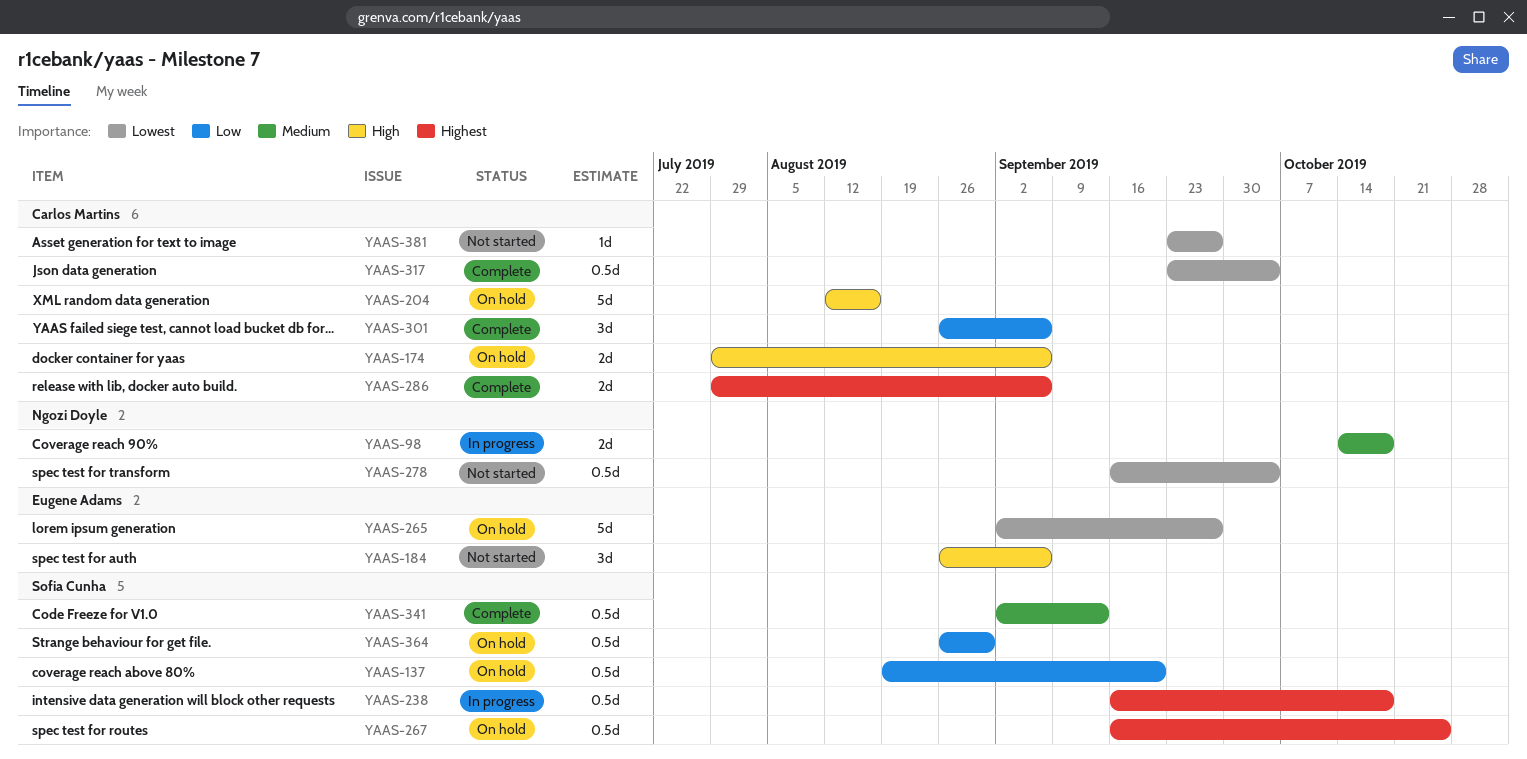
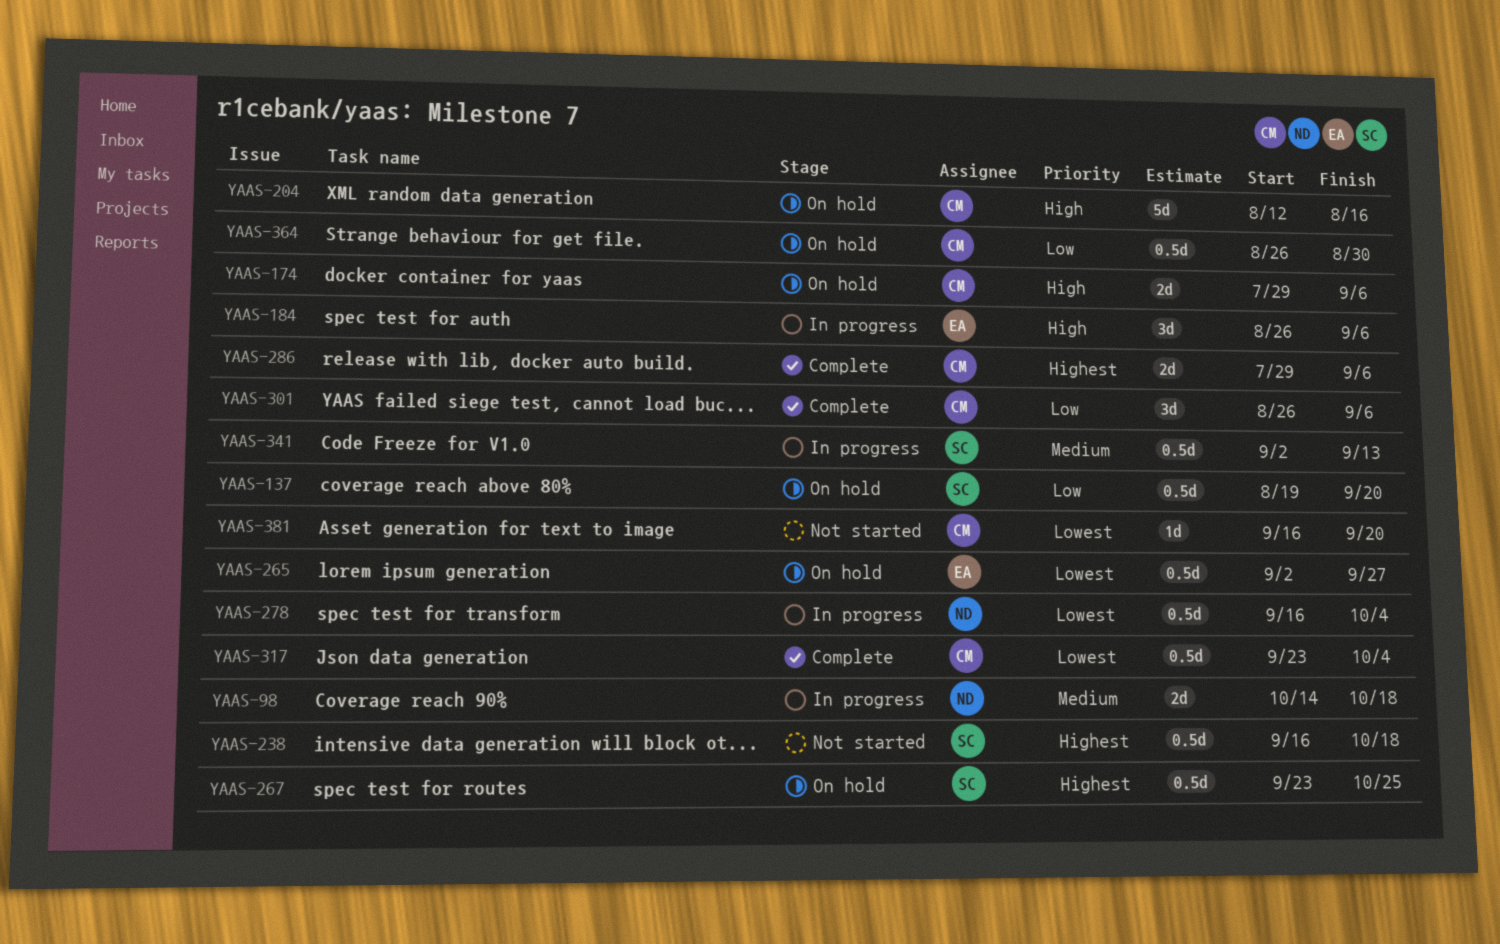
YAAS-184, status: Not started -> In progress
YAAS-238, status: In progress -> Not started
YAAS-265, estimate: 5d -> 0.5d
YAAS-267, start: Sep 16 -> Sep 23
YAAS-278, status: Not started -> In progress
YAAS-341, status: Complete -> In progress
YAAS-364, owner: Sofia Cunha -> Carlos Martins
YAAS-381, start: Sep 23 -> Sep 16
YAAS-381, due: Sep 27 -> Sep 20

